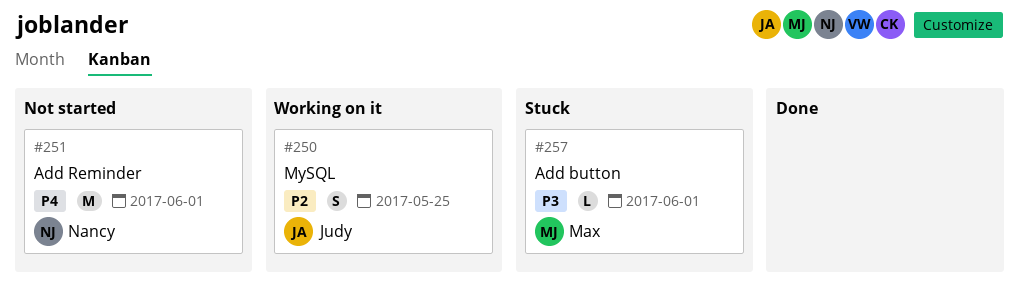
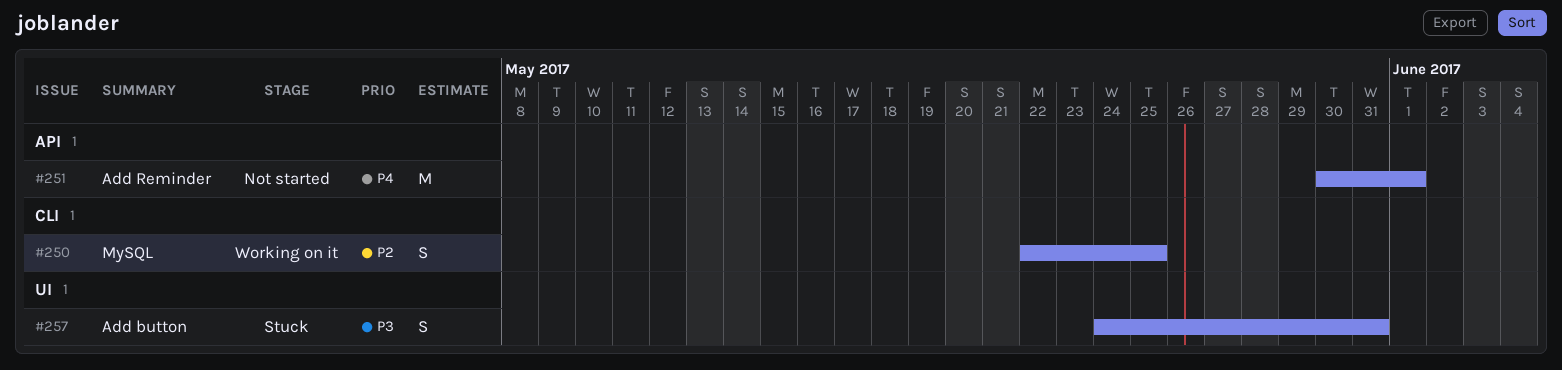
#257, estimate: L -> S
#257, due: Jun 1 -> May 31

